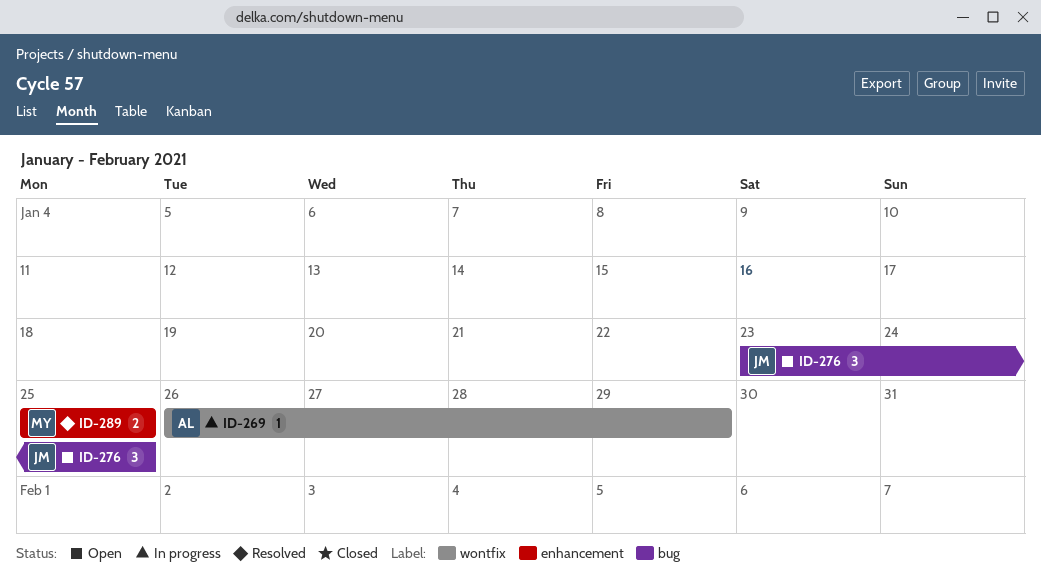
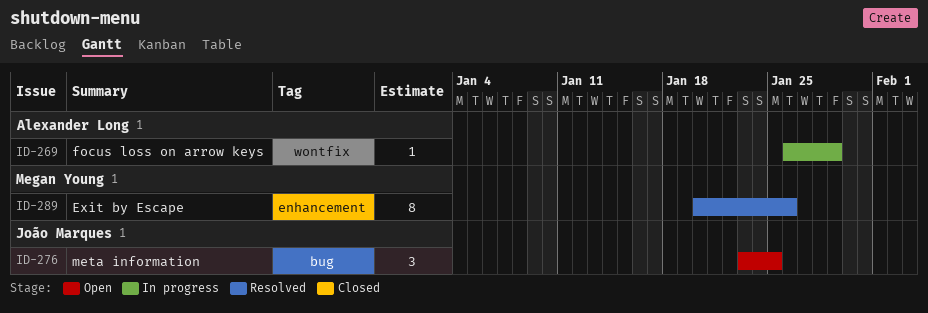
ID-289, estimate: 2 -> 8
ID-289, start: Jan 25 -> Jan 20
ID-289, due: Jan 25 -> Jan 26

